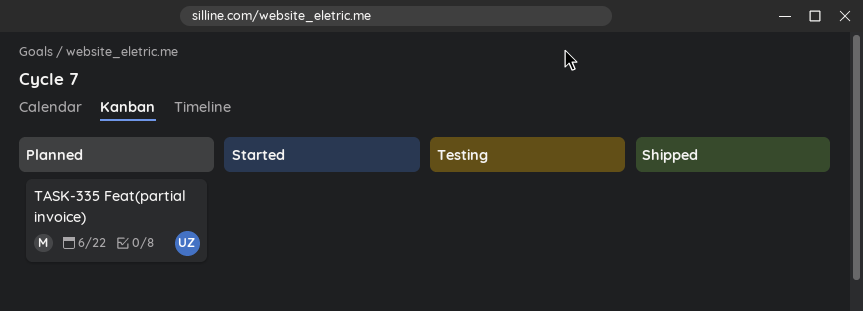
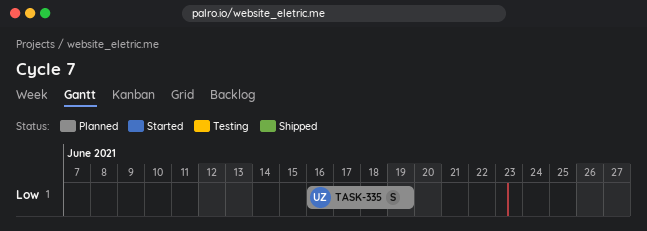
TASK-335, estimate: M -> S
TASK-335, due: Jun 22 -> Jun 19

